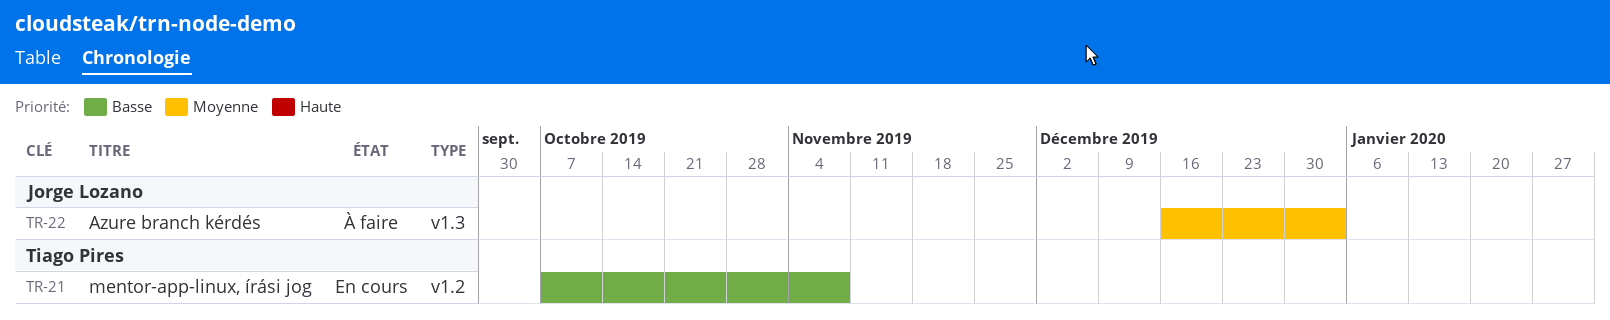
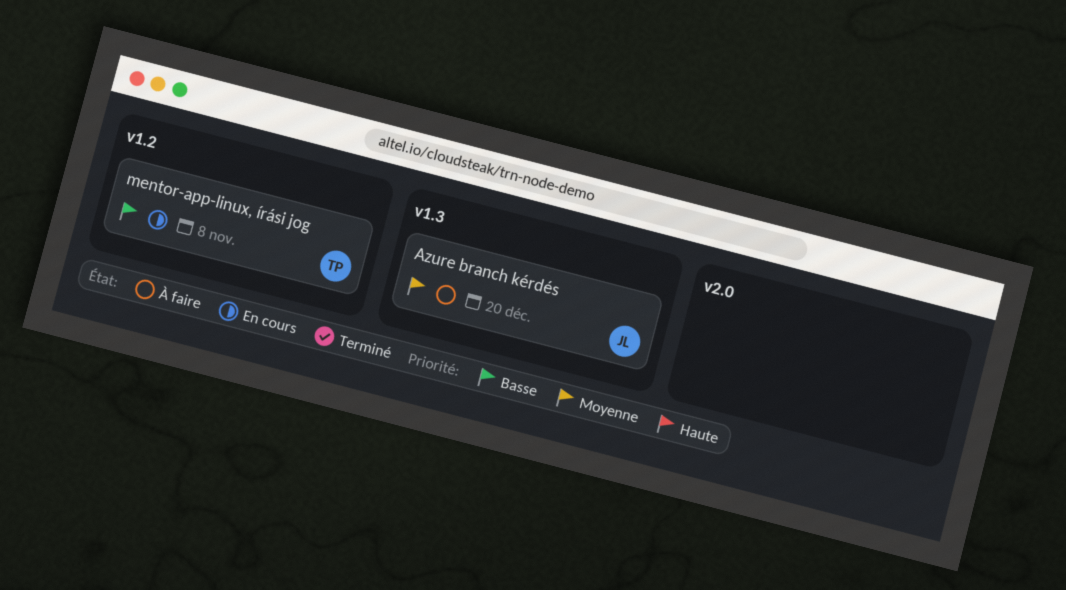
Azure branch kérdés, due: Jan 3 -> Dec 20

